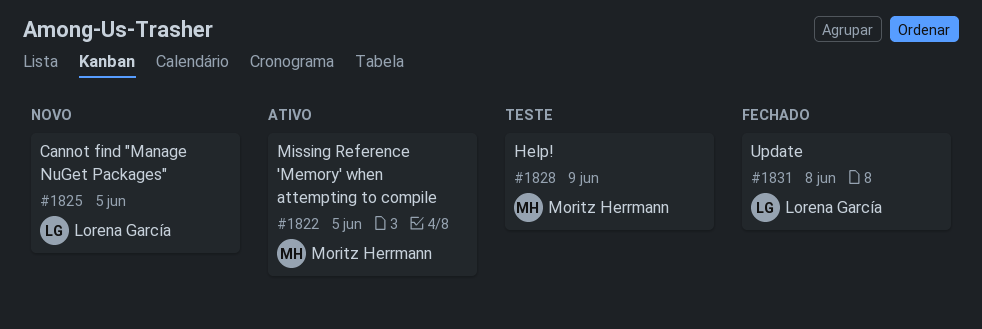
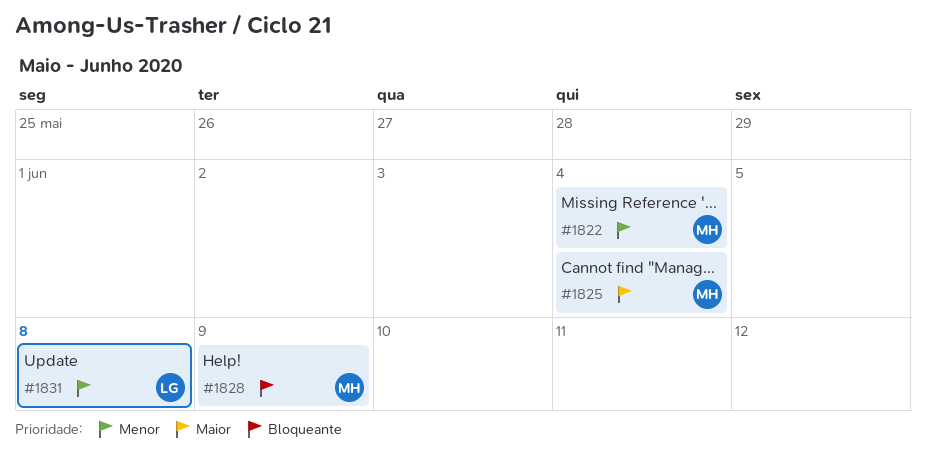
#1822, due: Jun 5 -> Jun 4
#1825, owner: Lorena García -> Moritz Herrmann
#1825, due: Jun 5 -> Jun 4

